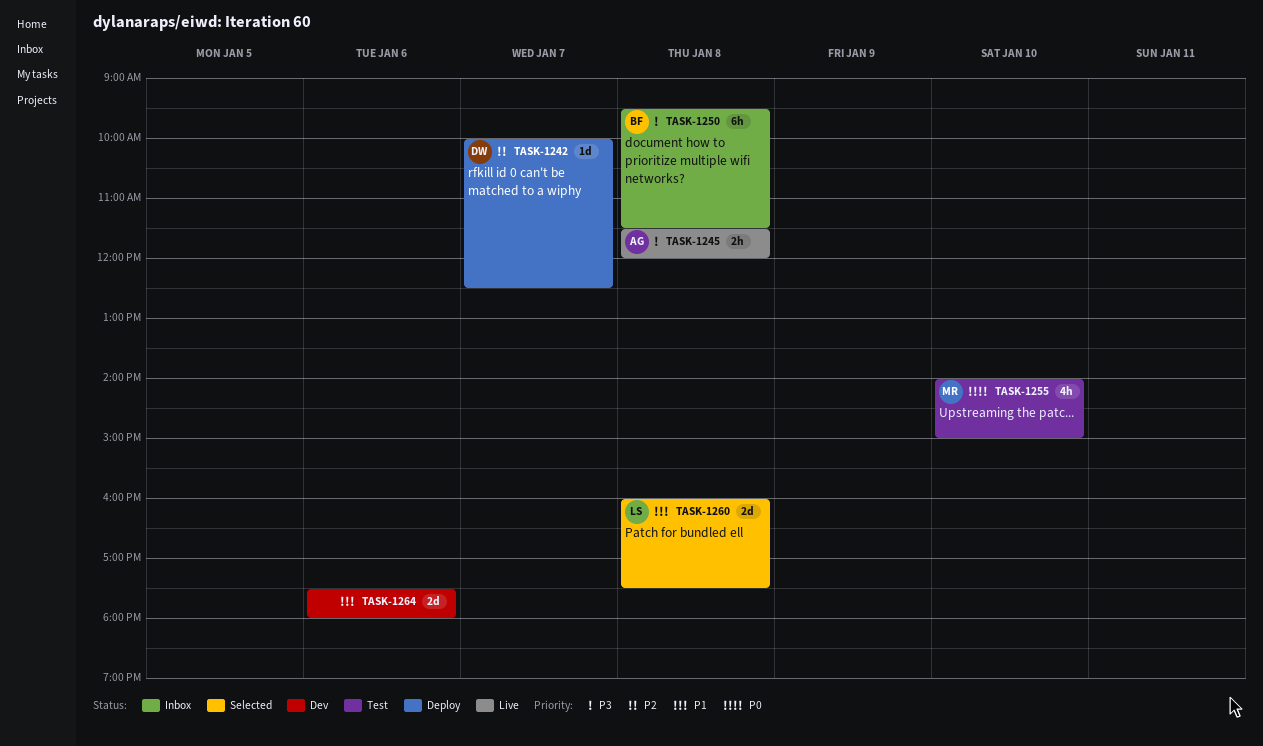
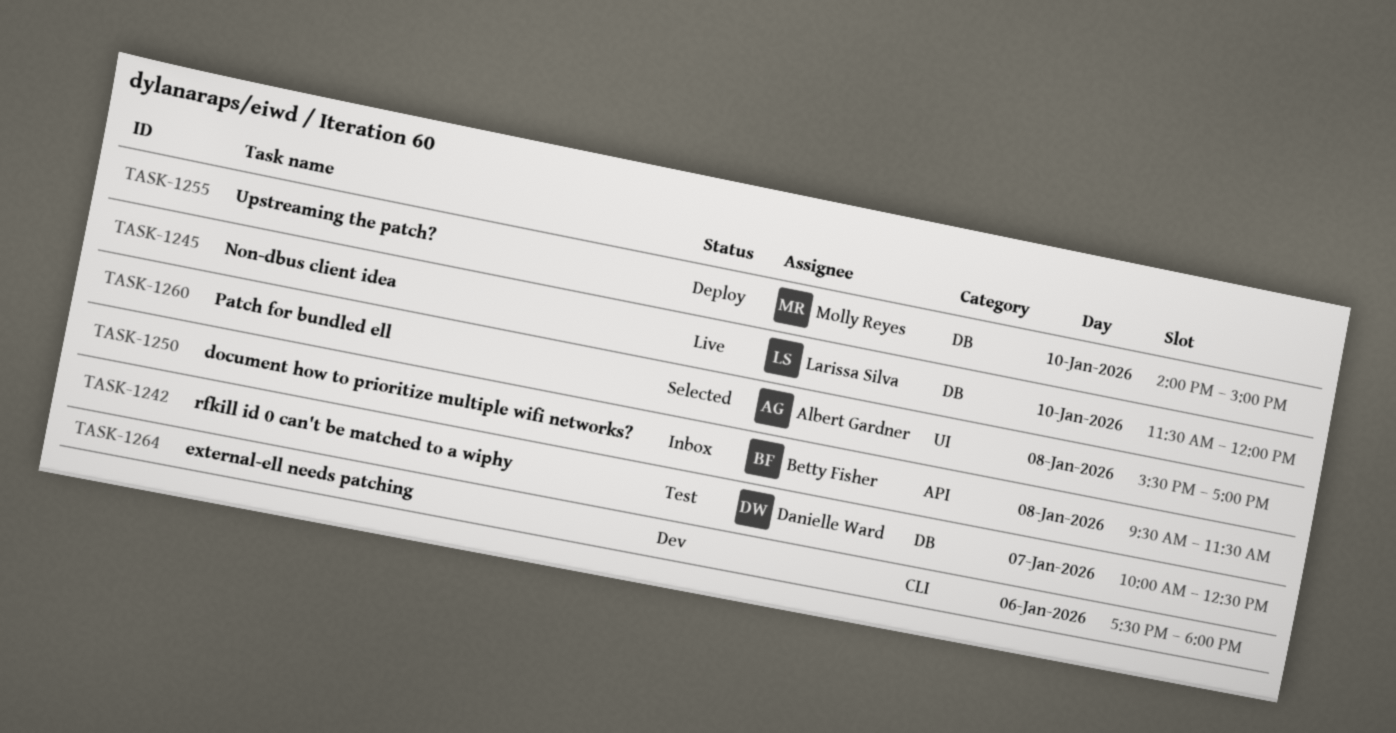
TASK-1242, status: Deploy -> Test
TASK-1245, owner: Albert Gardner -> Larissa Silva
TASK-1245, day: Jan 8 -> Jan 10
TASK-1255, status: Test -> Deploy
TASK-1260, owner: Larissa Silva -> Albert Gardner
TASK-1260, begins: 16:00 -> 15:30
TASK-1260, ends: 17:30 -> 17:00

